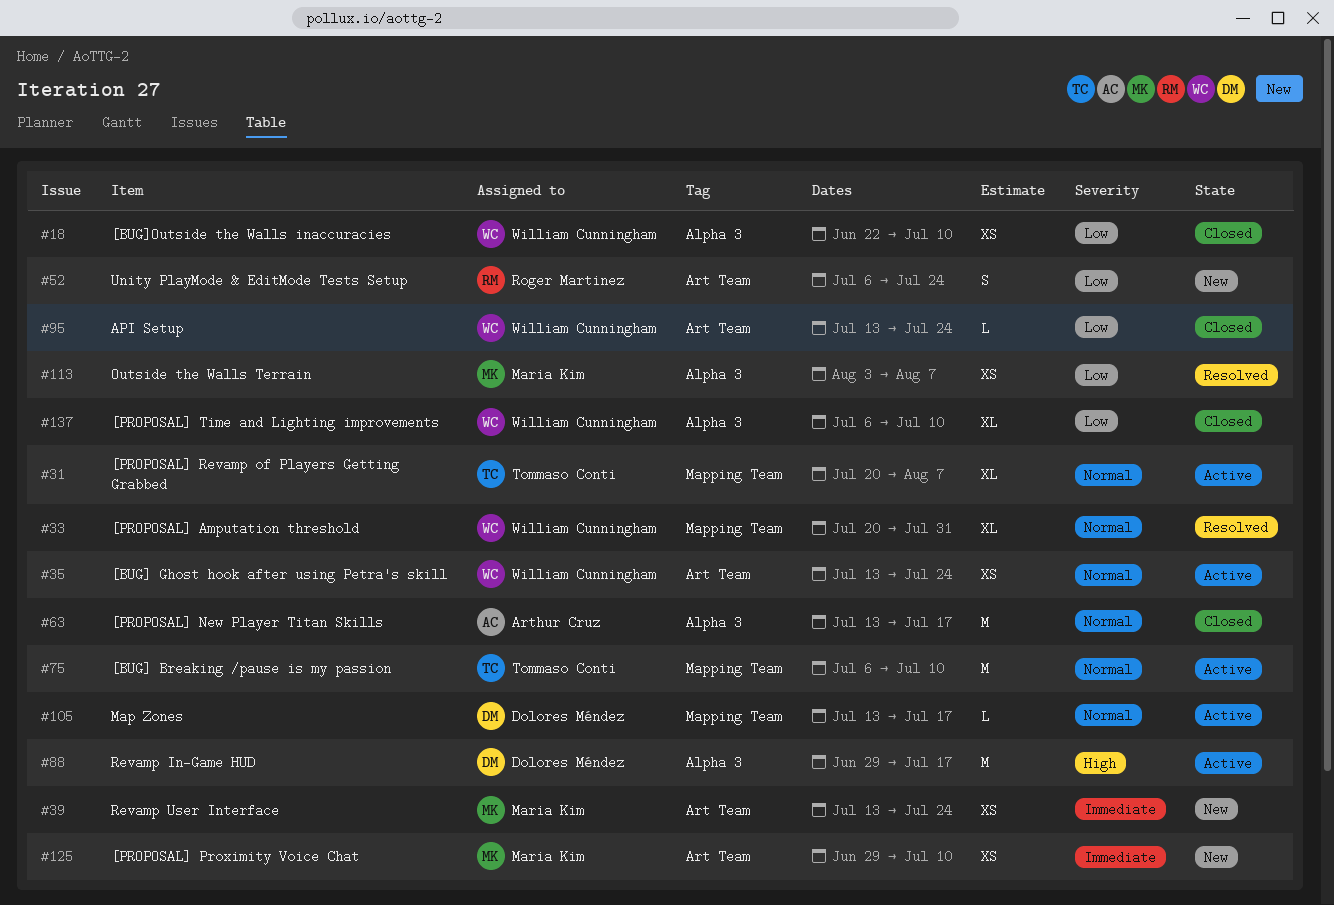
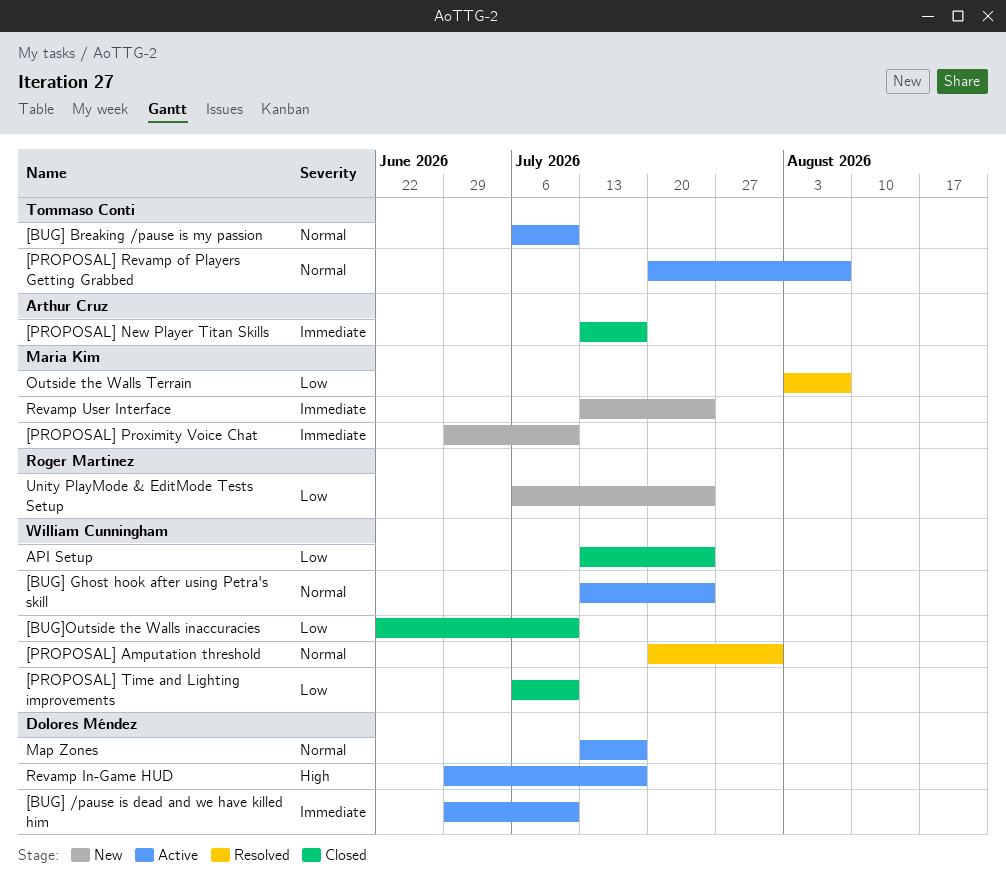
[BUG] /pause is dead and we have killed him: none -> present
[PROPOSAL] New Player Titan Skills, priority: Normal -> Immediate

